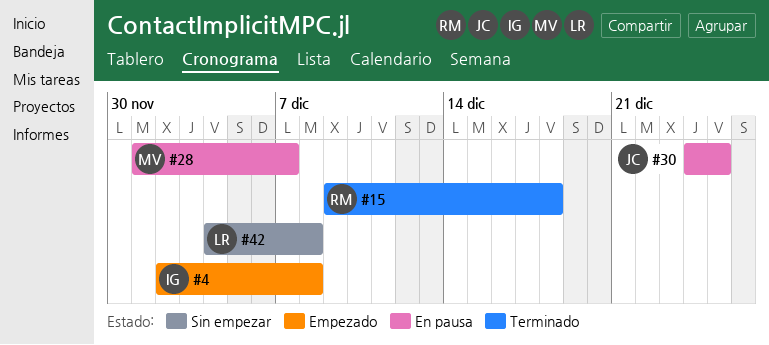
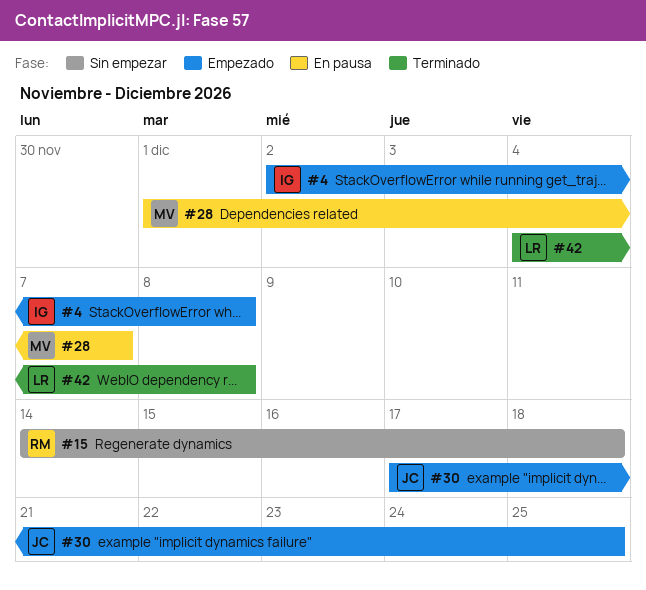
#15, status: Terminado -> Sin empezar
#15, start: Dec 9 -> Dec 14
#30, status: En pausa -> Empezado
#30, start: Dec 24 -> Dec 17
#42, status: Sin empezar -> Terminado

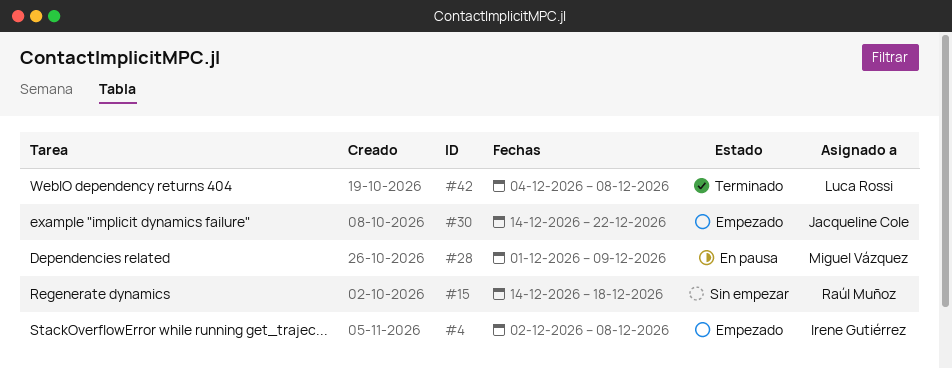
#28, due: Dec 7 -> Dec 9
#30, start: Dec 17 -> Dec 14
#30, due: Dec 25 -> Dec 22

